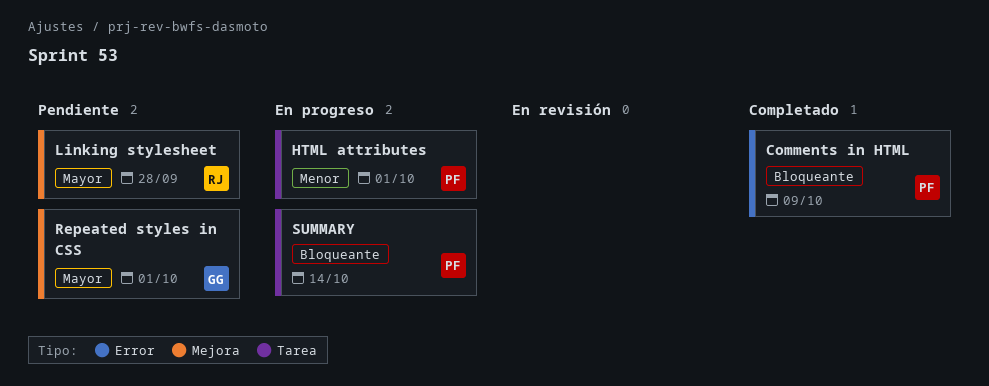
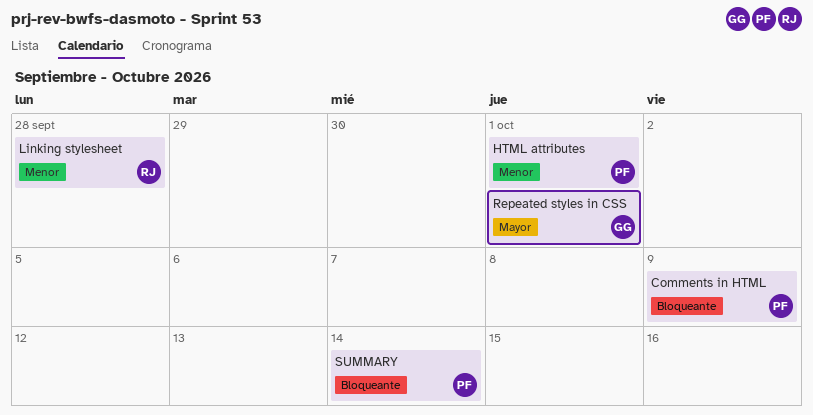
Linking stylesheet, priority: Mayor -> Menor

